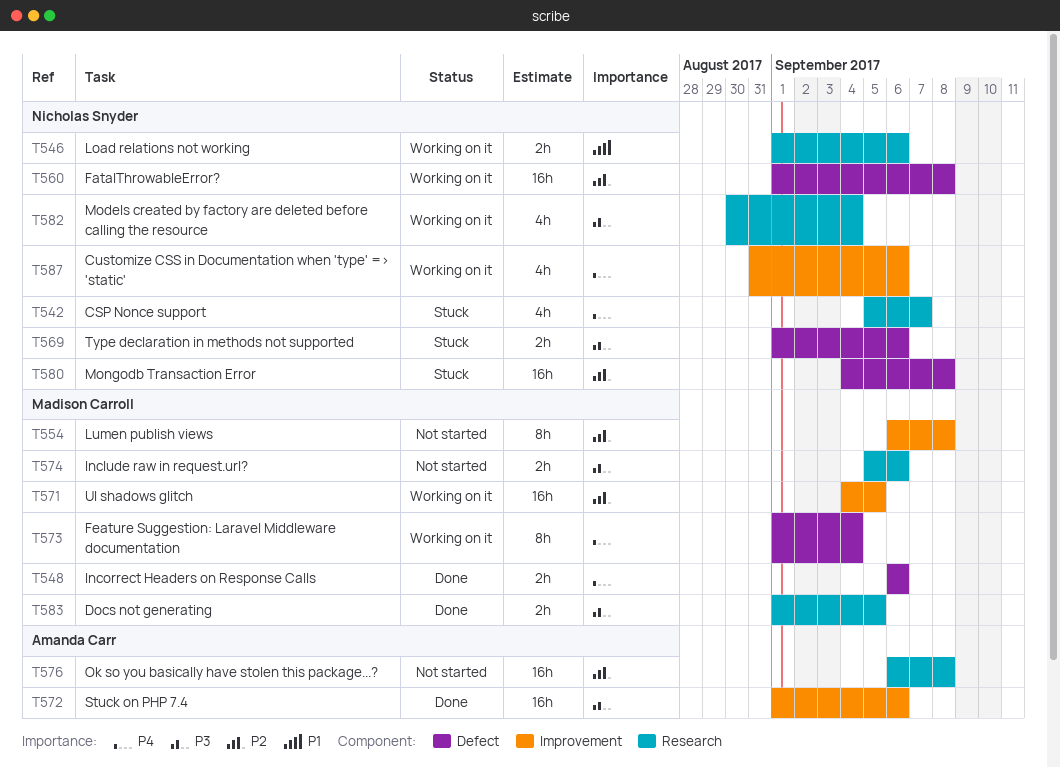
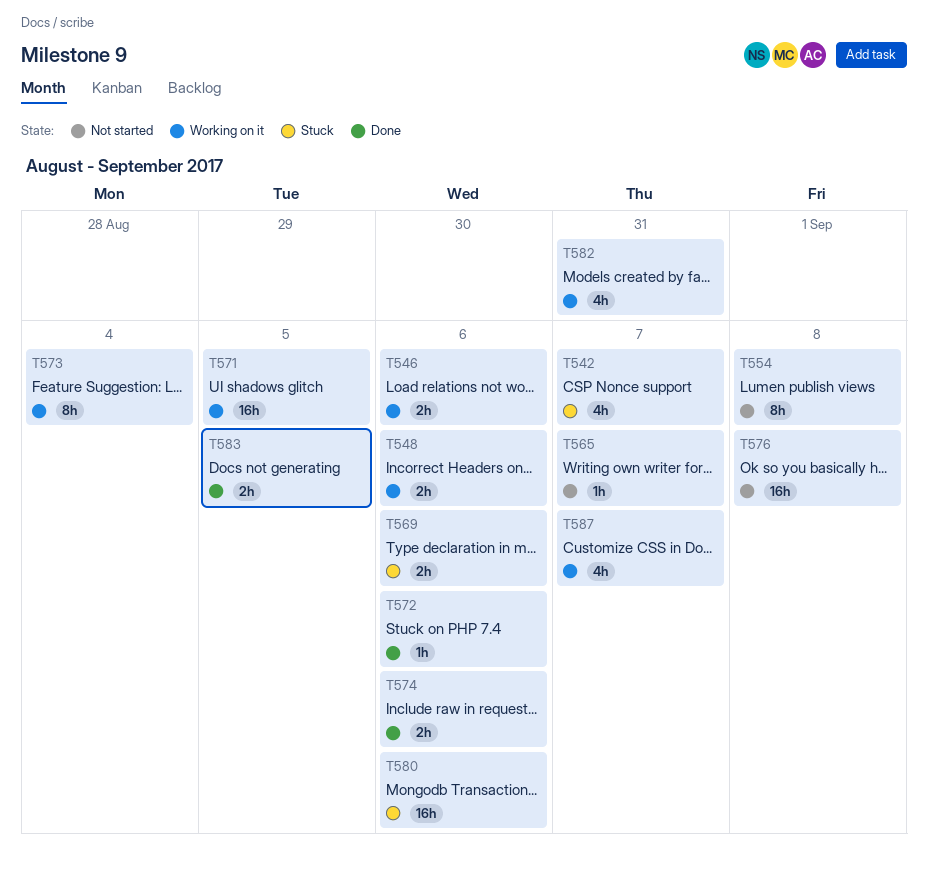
T548, status: Done -> Working on it
T560: present -> none
T565: none -> present
T572, estimate: 16h -> 1h
T574, status: Not started -> Done
T580, due: Sep 8 -> Sep 6
T582, due: Sep 4 -> Aug 31
T587, due: Sep 6 -> Sep 7

